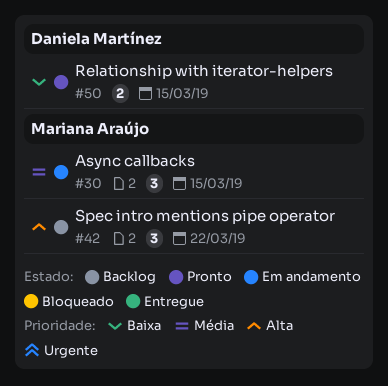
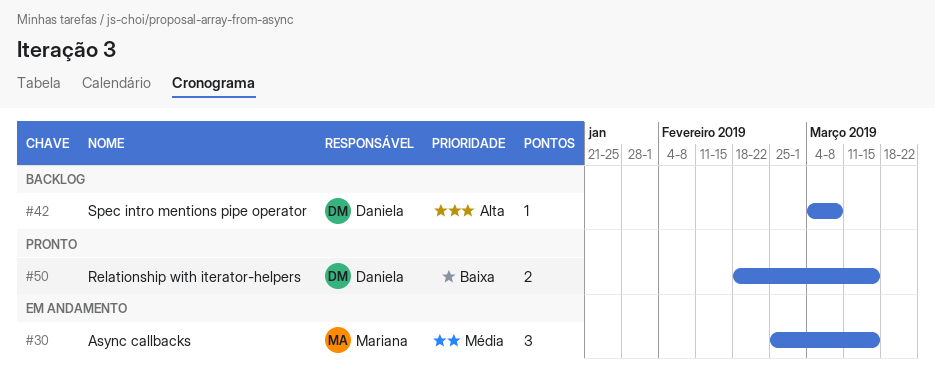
#42, owner: Mariana Araújo -> Daniela Martínez
#42, estimate: 3 -> 1
#42, due: Mar 22 -> Mar 8

